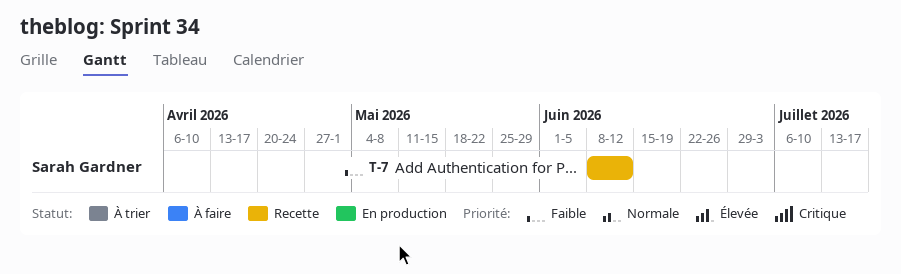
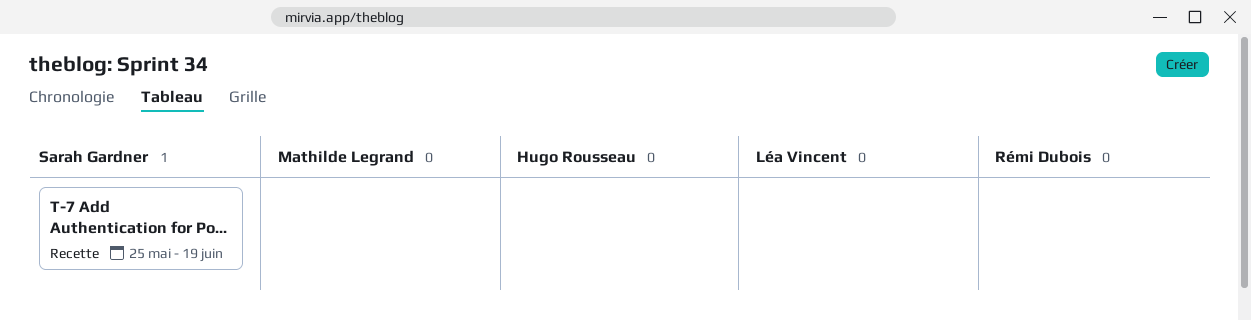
T-7, start: Jun 8 -> May 25
T-7, due: Jun 12 -> Jun 19

